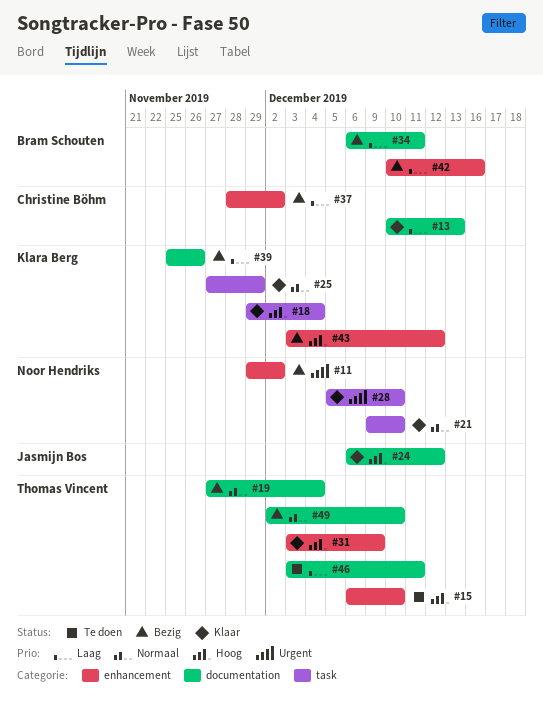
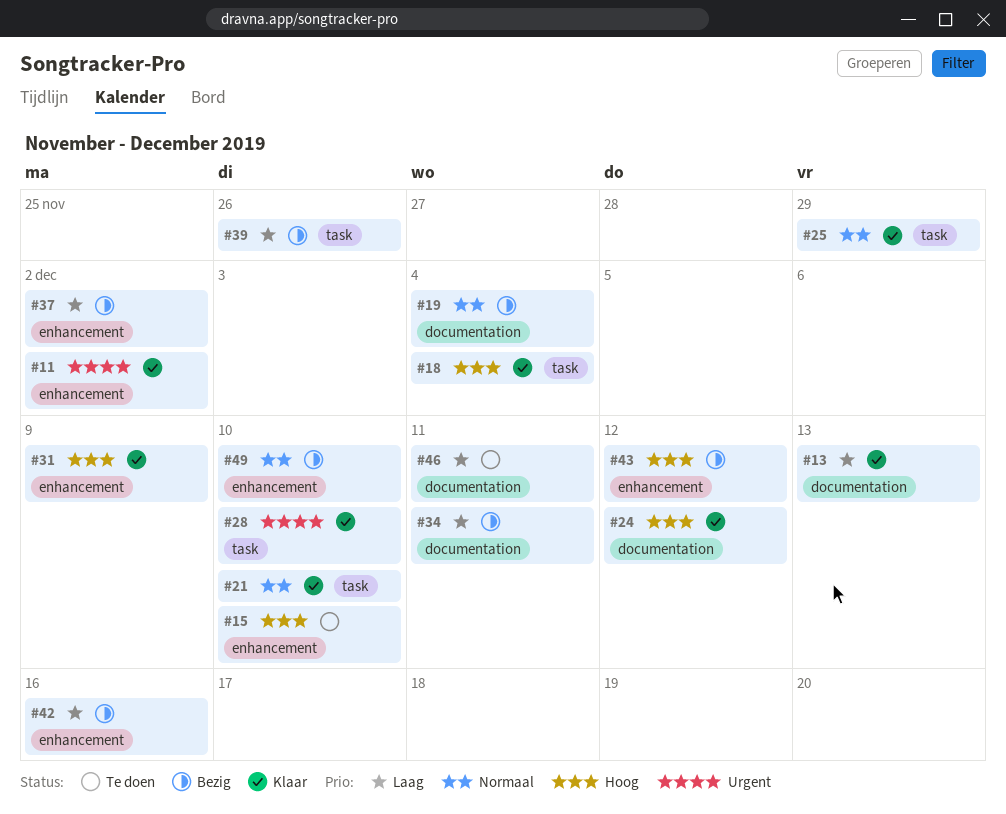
#11, status: Bezig -> Klaar
#39, label: documentation -> task
#49, label: documentation -> enhancement

